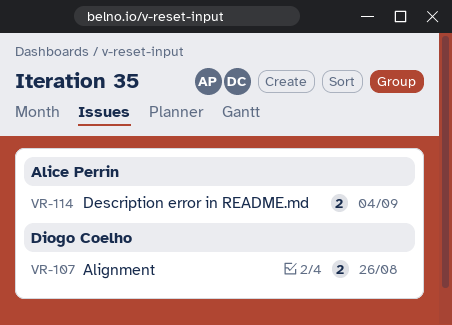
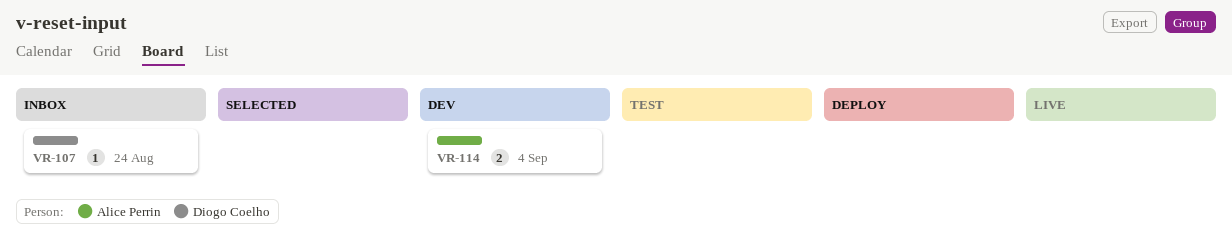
VR-107, estimate: 2 -> 1
VR-107, due: Aug 26 -> Aug 24

